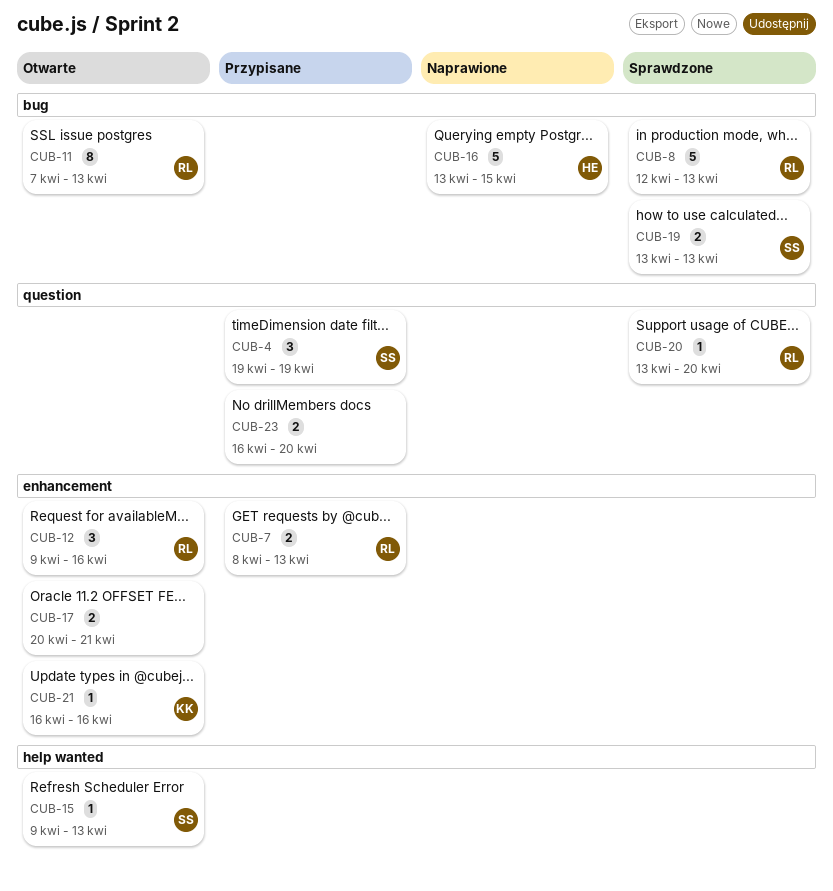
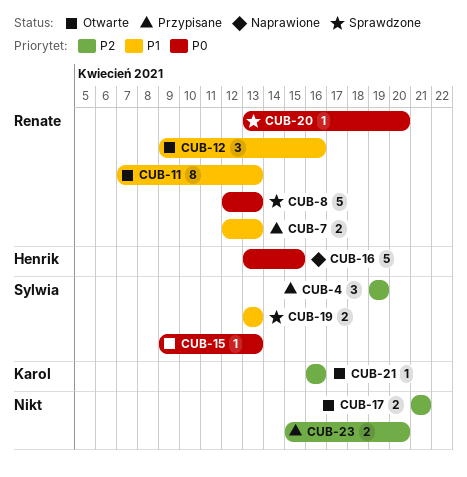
CUB-7, start: Apr 8 -> Apr 12
CUB-17, start: Apr 20 -> Apr 21
CUB-23, start: Apr 16 -> Apr 15

